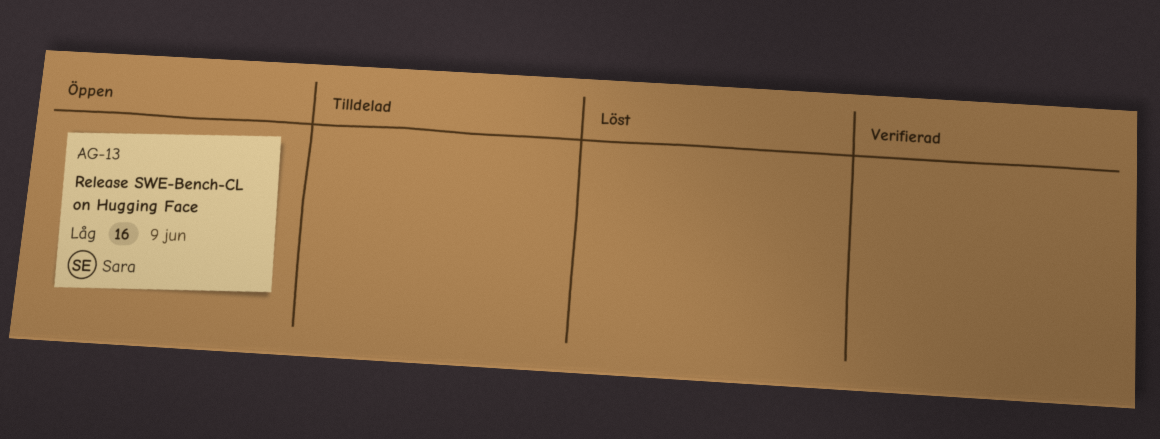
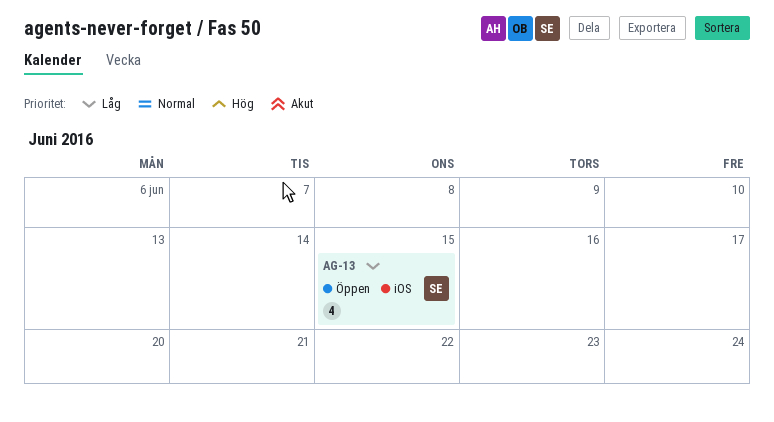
AG-13, estimate: 16 -> 4
AG-13, due: Jun 9 -> Jun 15

